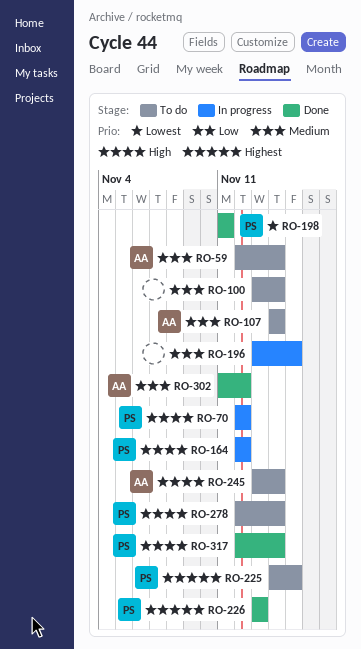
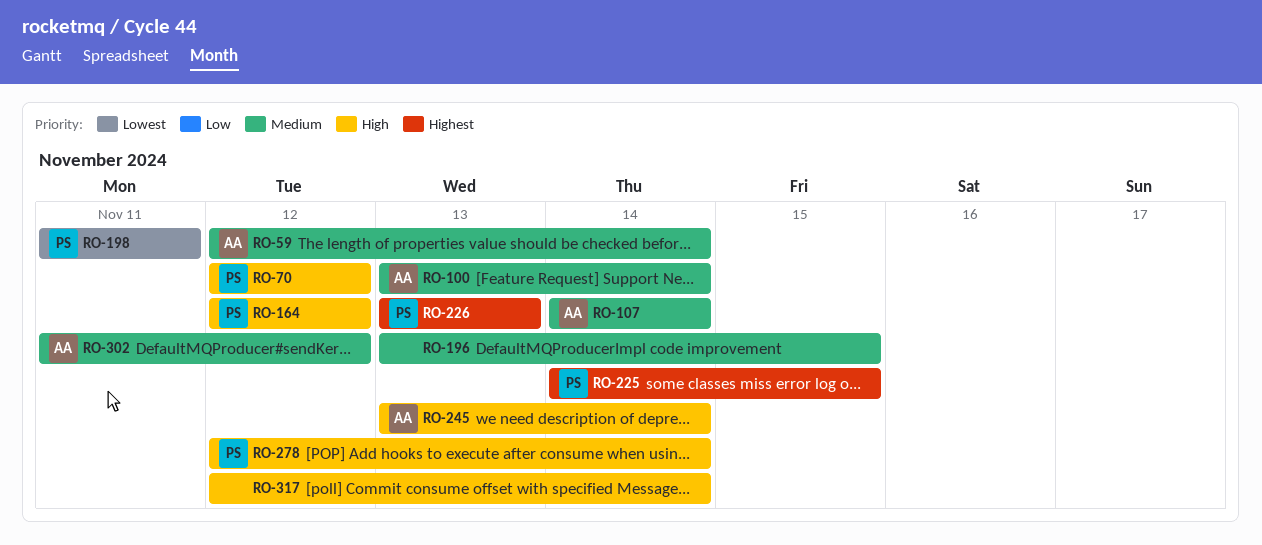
RO-100, owner: none -> AA
RO-317, owner: PS -> none

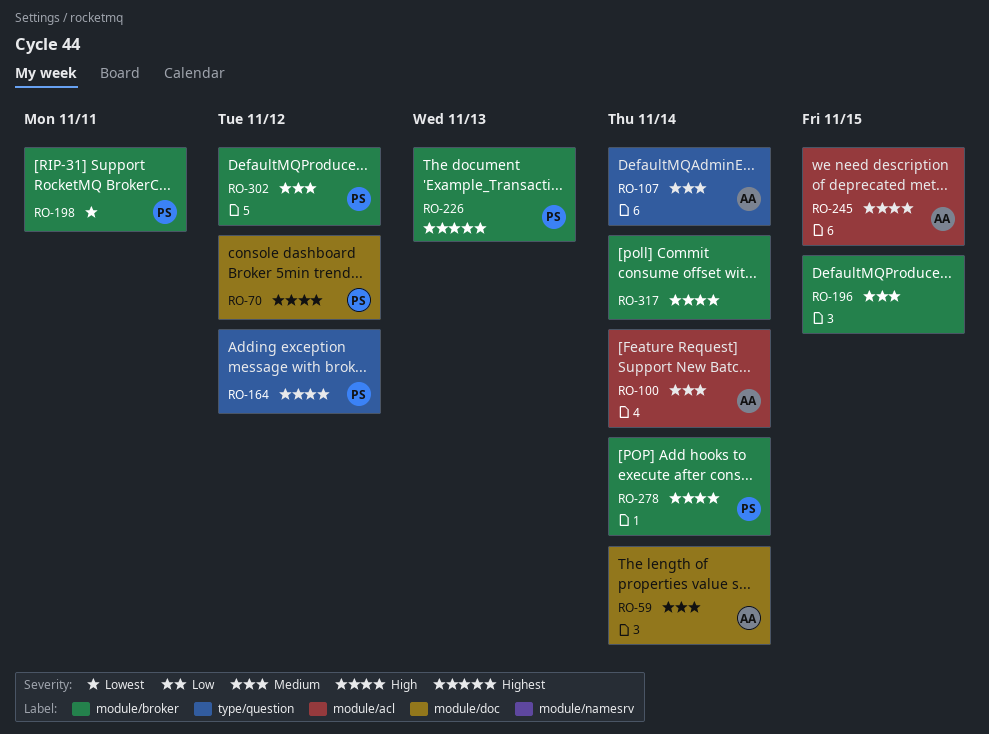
RO-225: present -> none
RO-245, due: Nov 14 -> Nov 15
RO-302, owner: AA -> PS

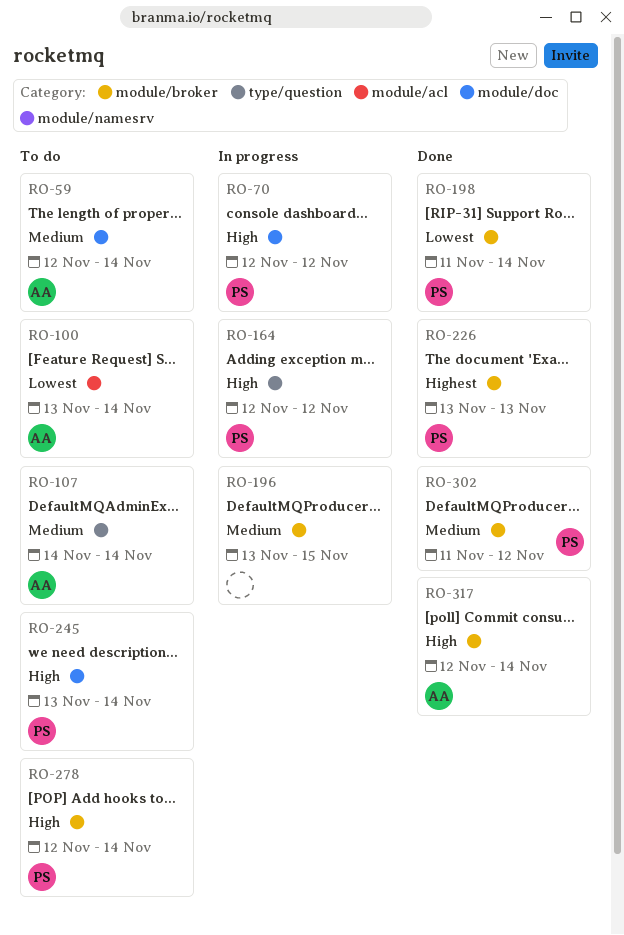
RO-100, priority: Medium -> Lowest
RO-198, due: Nov 11 -> Nov 14
RO-245, owner: AA -> PS
RO-245, label: module/acl -> module/doc
RO-245, due: Nov 15 -> Nov 14
RO-317, owner: none -> AA

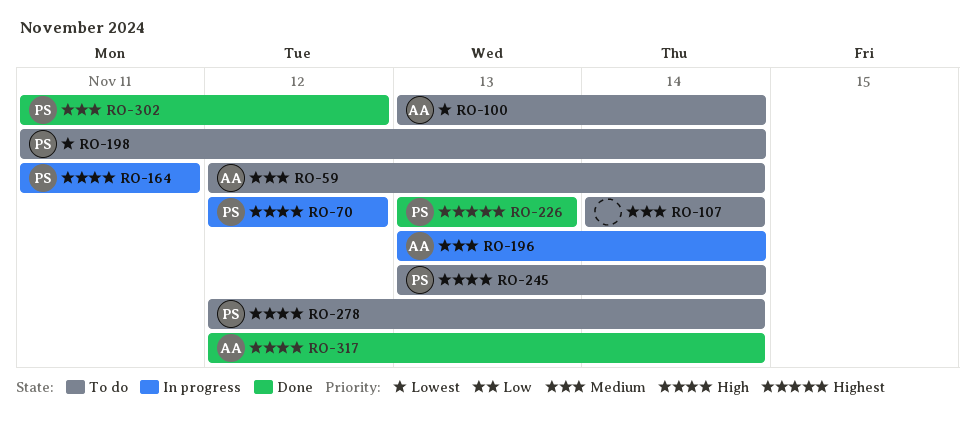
RO-107, owner: AA -> none
RO-164, start: Nov 12 -> Nov 11
RO-164, due: Nov 12 -> Nov 11
RO-196, owner: none -> AA
RO-196, due: Nov 15 -> Nov 14
RO-198, status: Done -> To do

